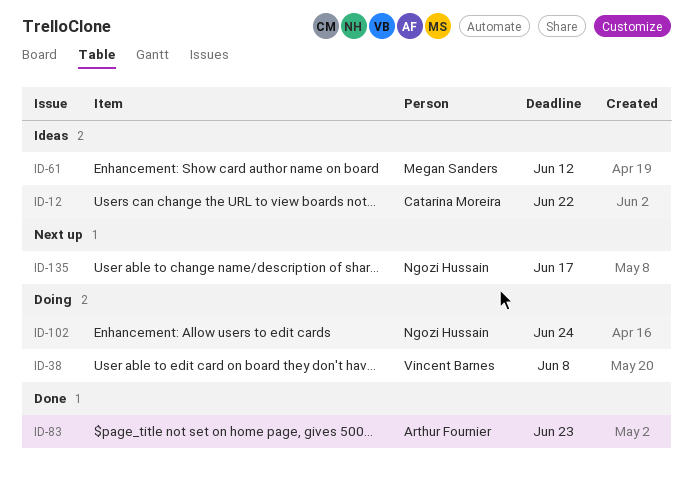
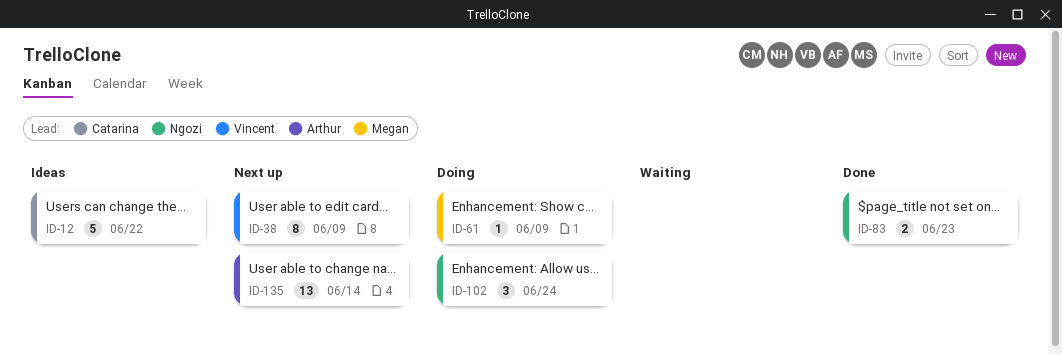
ID-38, status: Doing -> Next up
ID-38, due: Jun 8 -> Jun 9
ID-61, status: Ideas -> Doing
ID-61, due: Jun 12 -> Jun 9
ID-83, owner: Arthur Fournier -> Ngozi Hussain
ID-135, owner: Ngozi Hussain -> Arthur Fournier
ID-135, due: Jun 17 -> Jun 14

